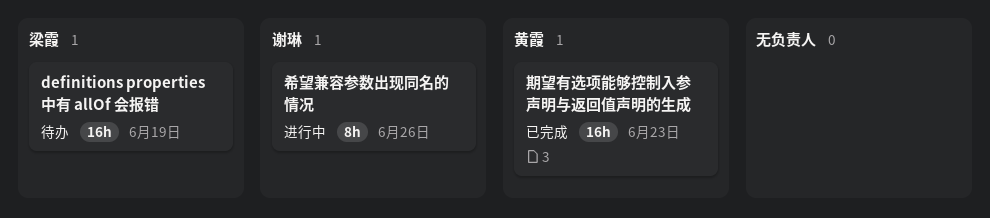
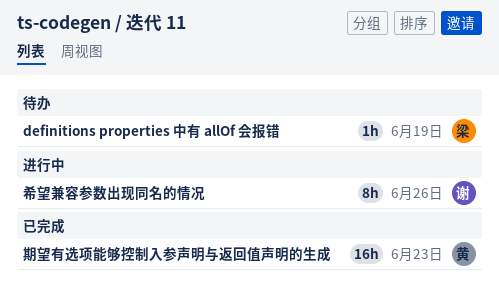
definitions properties 中有 allOf 会报错, estimate: 16h -> 1h

